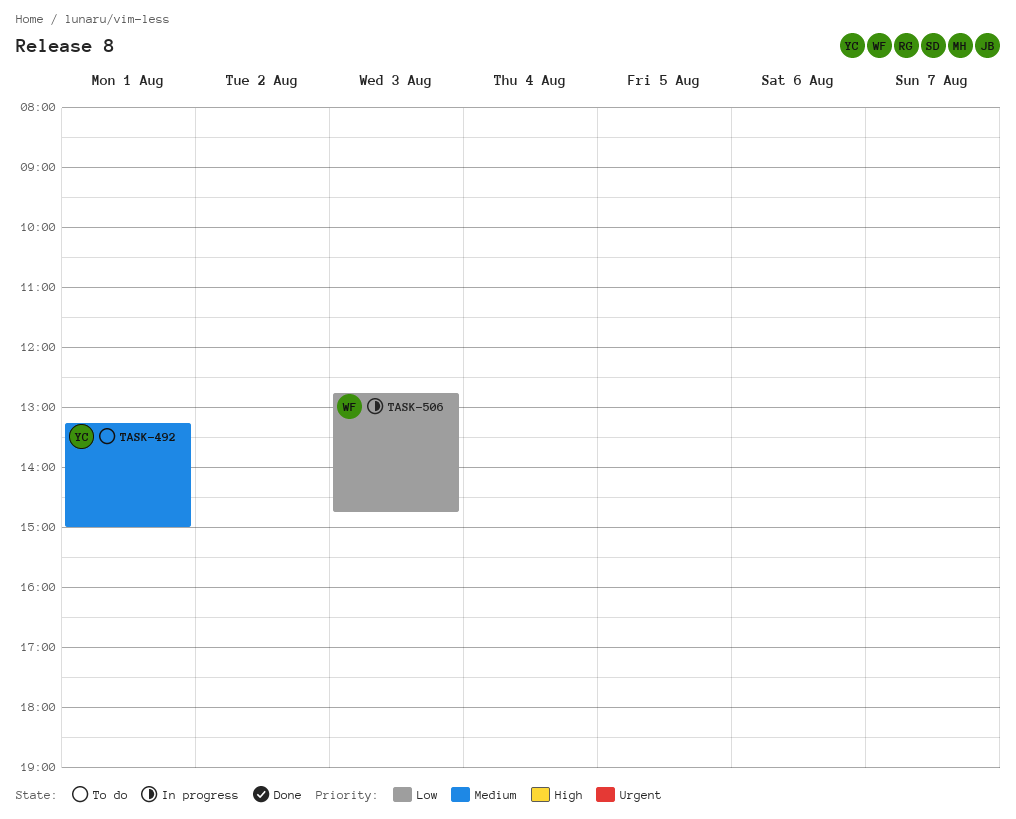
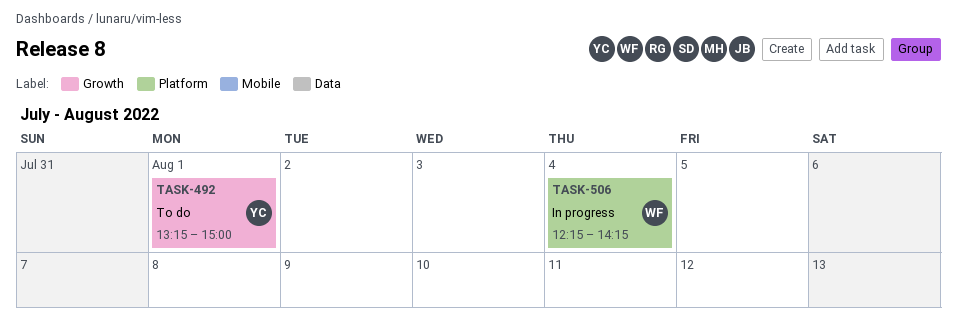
TASK-506, day: Aug 3 -> Aug 4
TASK-506, begins: 12:45 -> 12:15
TASK-506, ends: 14:45 -> 14:15

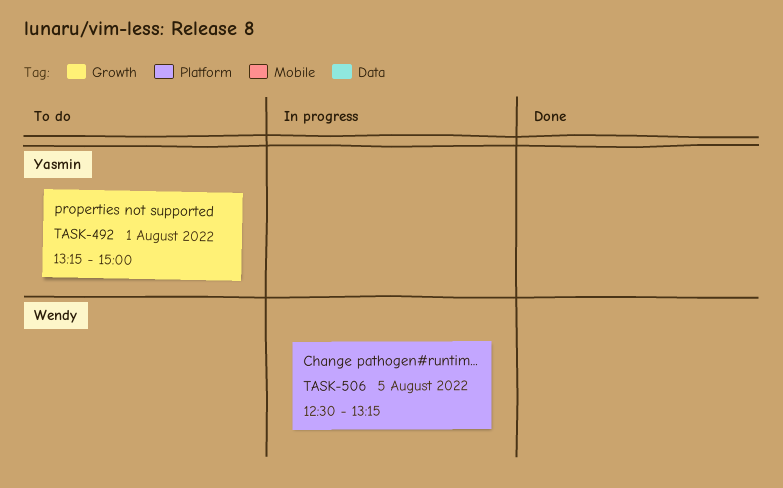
TASK-506, day: Aug 4 -> Aug 5
TASK-506, begins: 12:15 -> 12:30
TASK-506, ends: 14:15 -> 13:15

